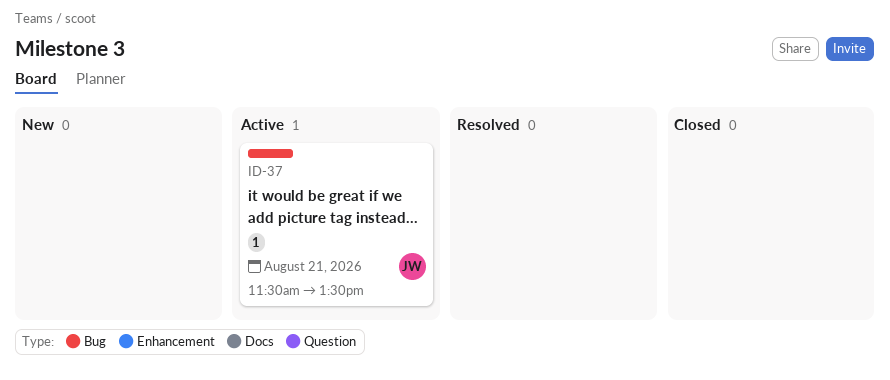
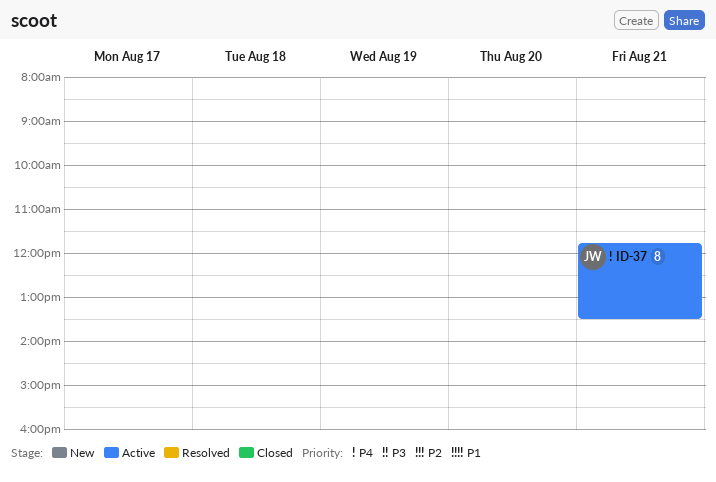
ID-37, estimate: 1 -> 8
ID-37, begins: 11:30 -> 11:45

